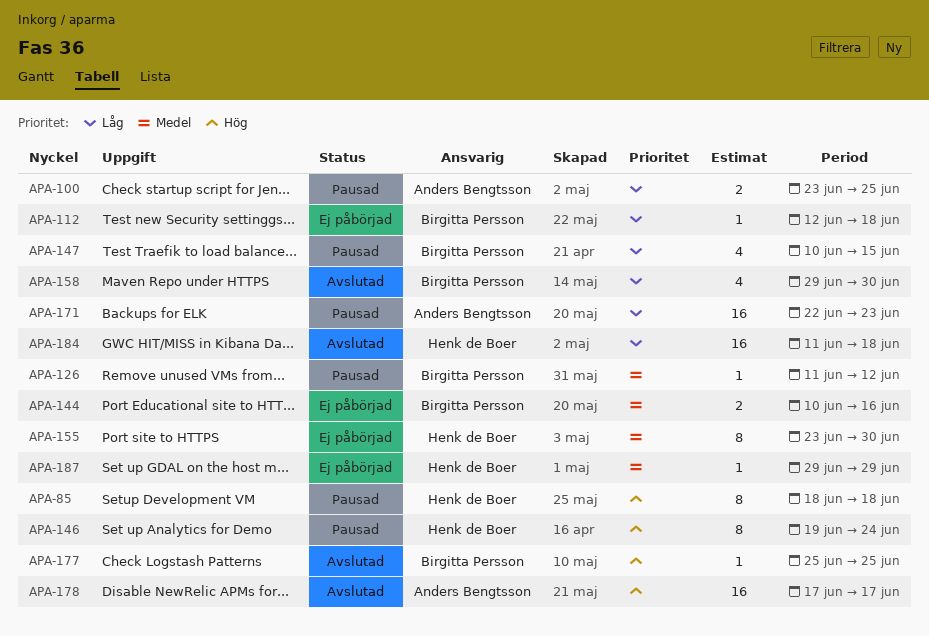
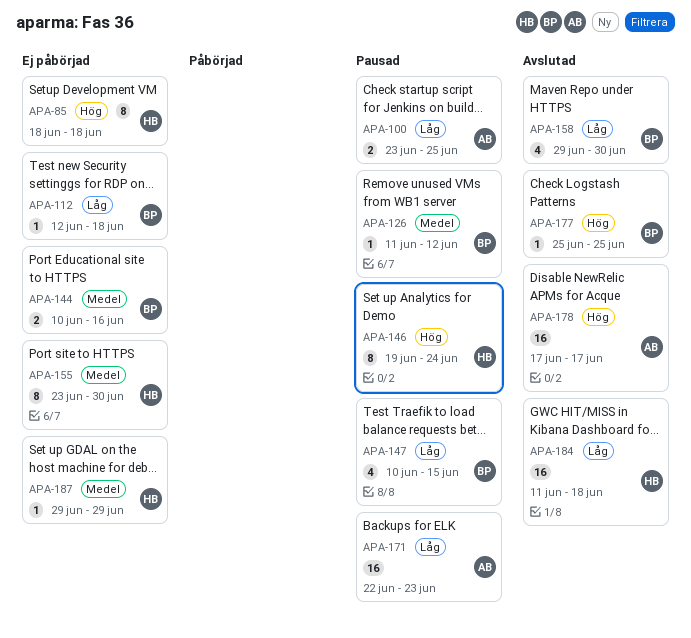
APA-85, status: Pausad -> Ej påbörjad

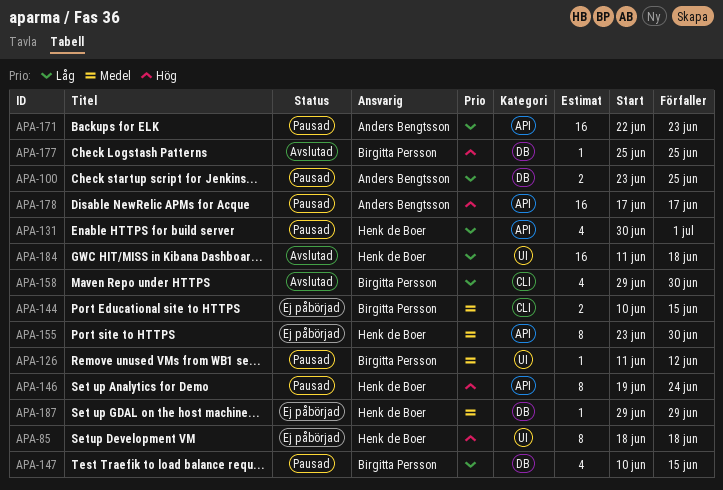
APA-112: present -> none
APA-131: none -> present
APA-144, due: Jun 16 -> Jun 15
APA-178, status: Avslutad -> Pausad

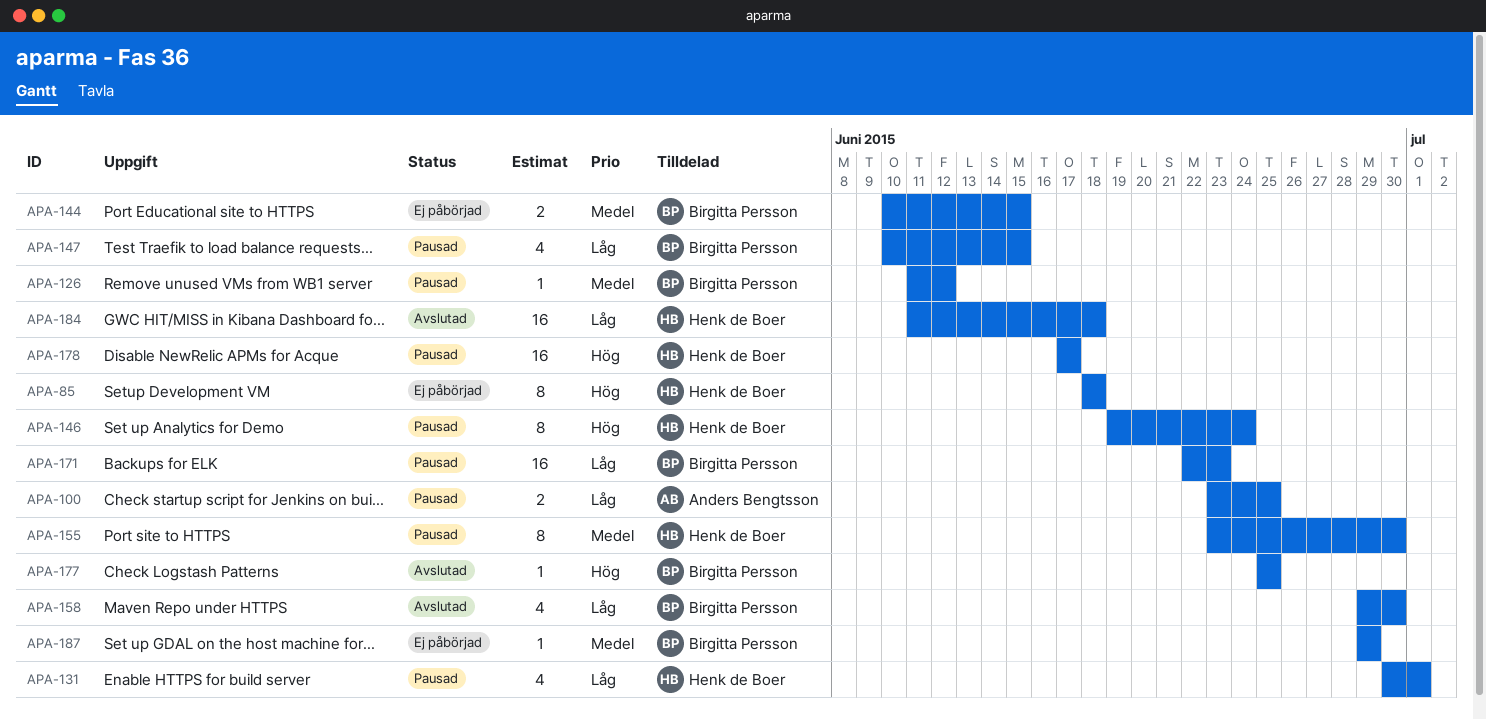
APA-155, status: Ej påbörjad -> Pausad
APA-171, owner: Anders Bengtsson -> Birgitta Persson
APA-178, owner: Anders Bengtsson -> Henk de Boer
APA-187, owner: Henk de Boer -> Birgitta Persson

